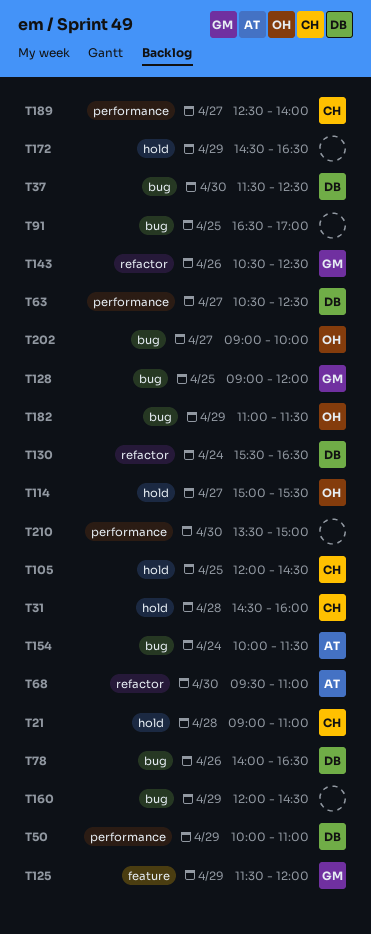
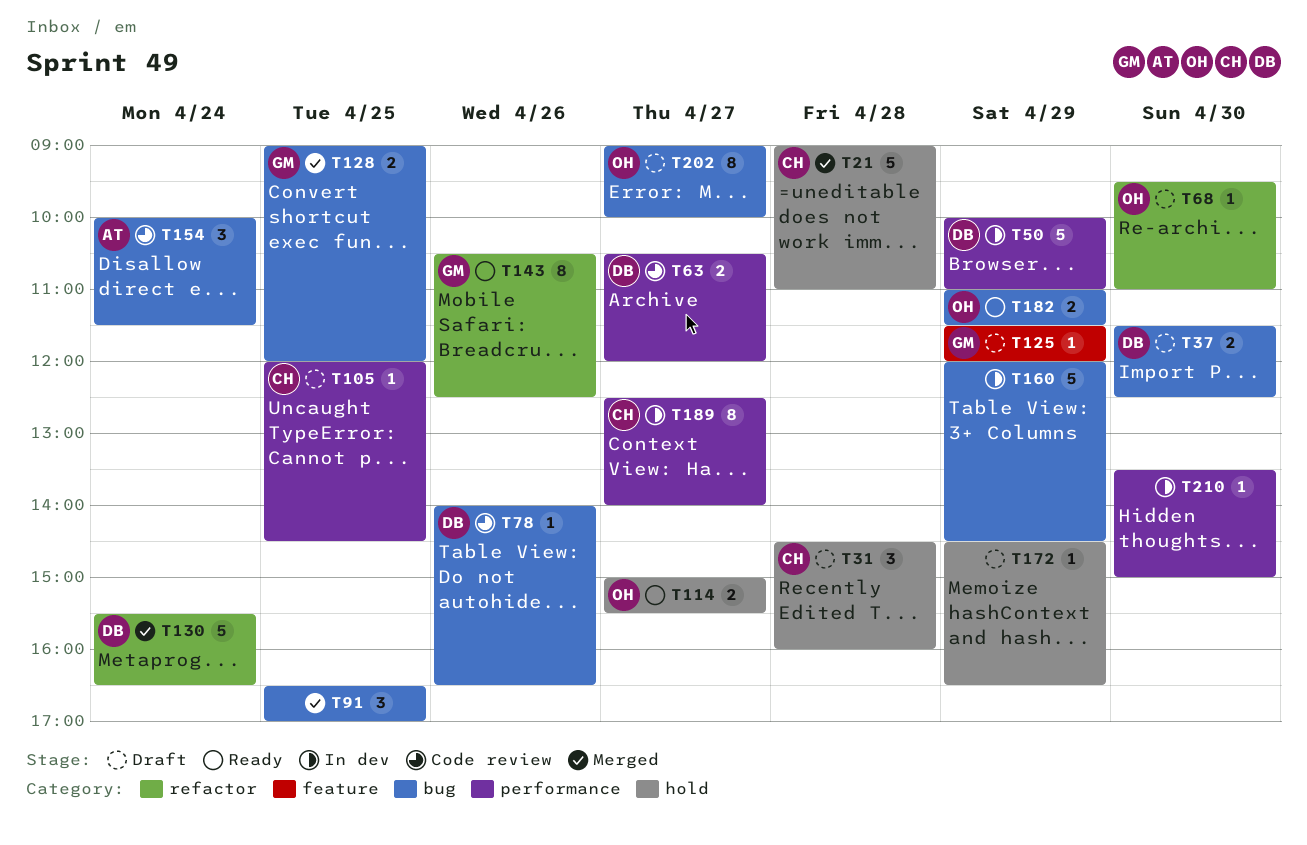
T63, ends: 12:30 -> 12:00
T68, owner: AT -> OH
T105, label: hold -> performance

